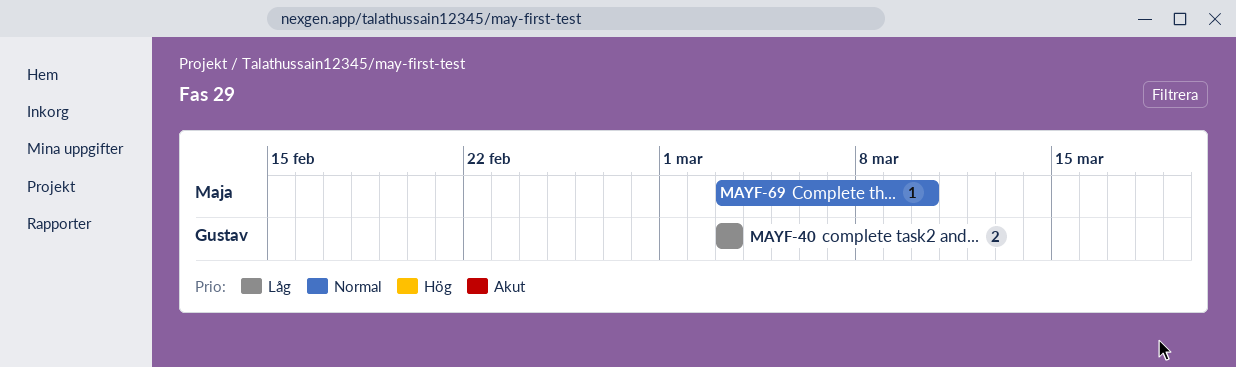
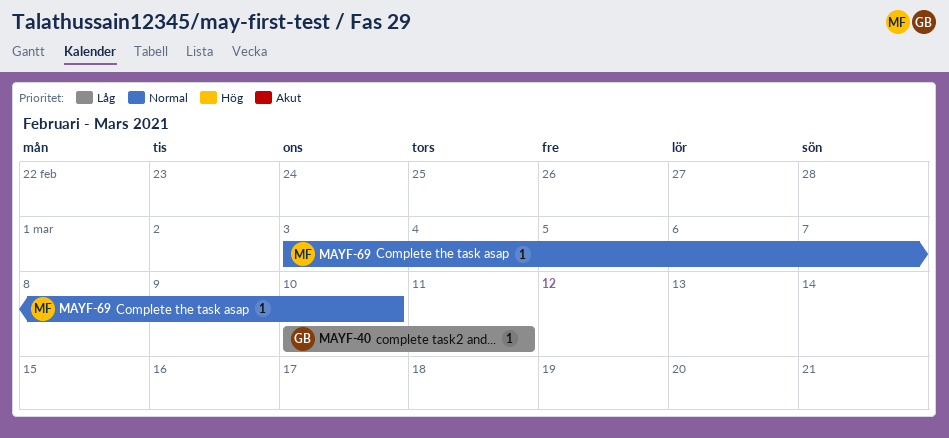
MAYF-40, estimate: 2 -> 1
MAYF-40, start: Mar 3 -> Mar 10
MAYF-40, due: Mar 3 -> Mar 11

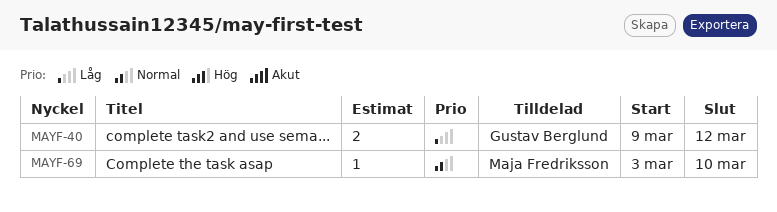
MAYF-40, estimate: 1 -> 2
MAYF-40, start: Mar 10 -> Mar 9
MAYF-40, due: Mar 11 -> Mar 12

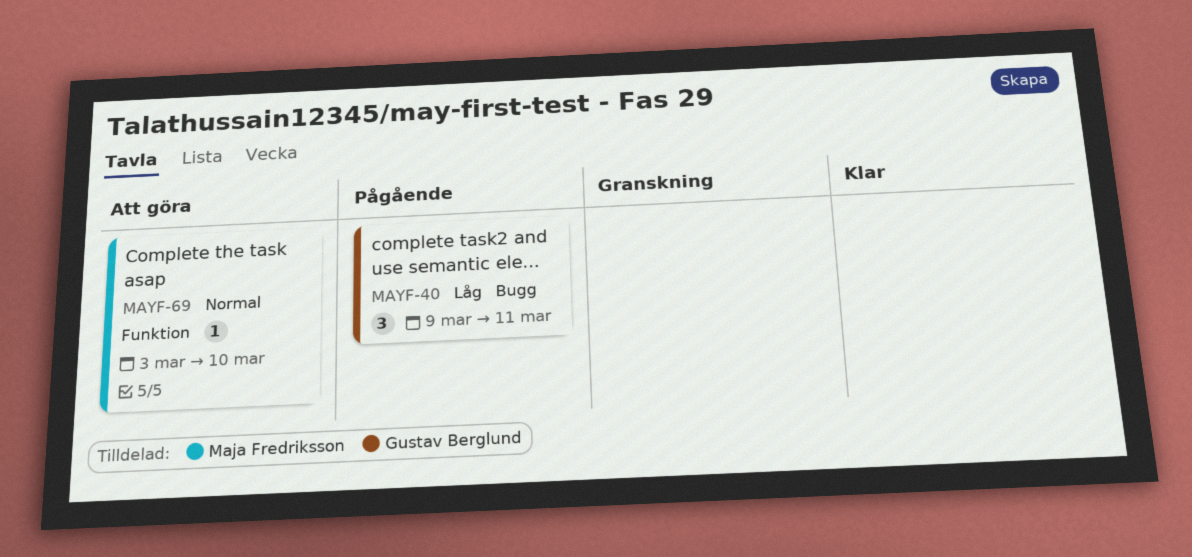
MAYF-40, estimate: 2 -> 3
MAYF-40, due: Mar 12 -> Mar 11

